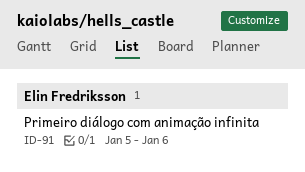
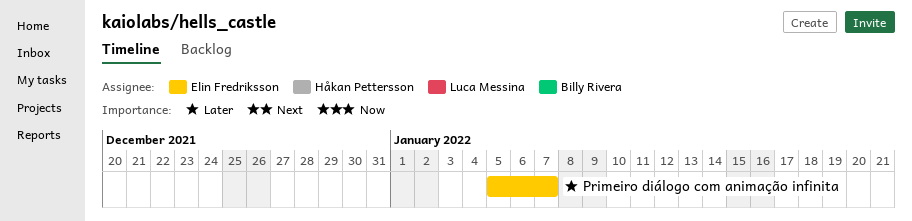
Primeiro diálogo com animação infinita, due: Jan 6 -> Jan 7

